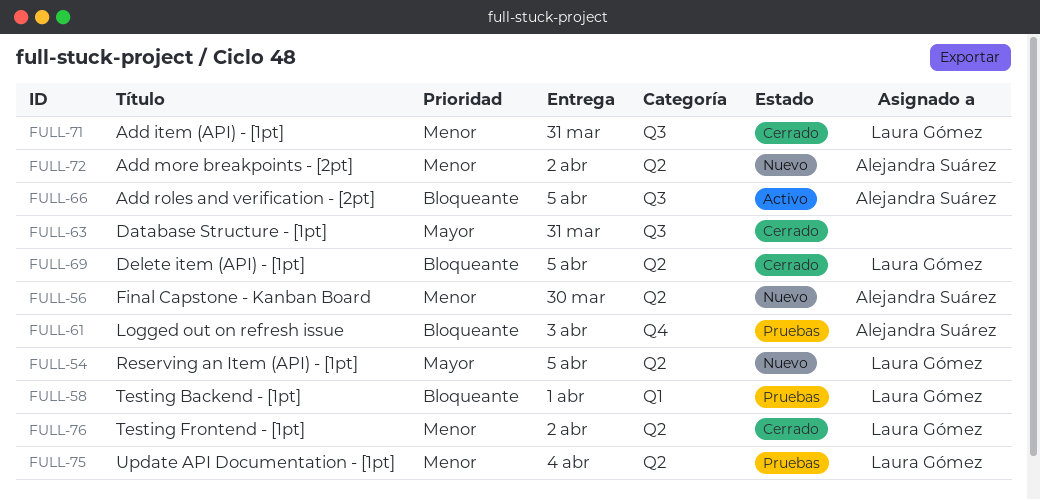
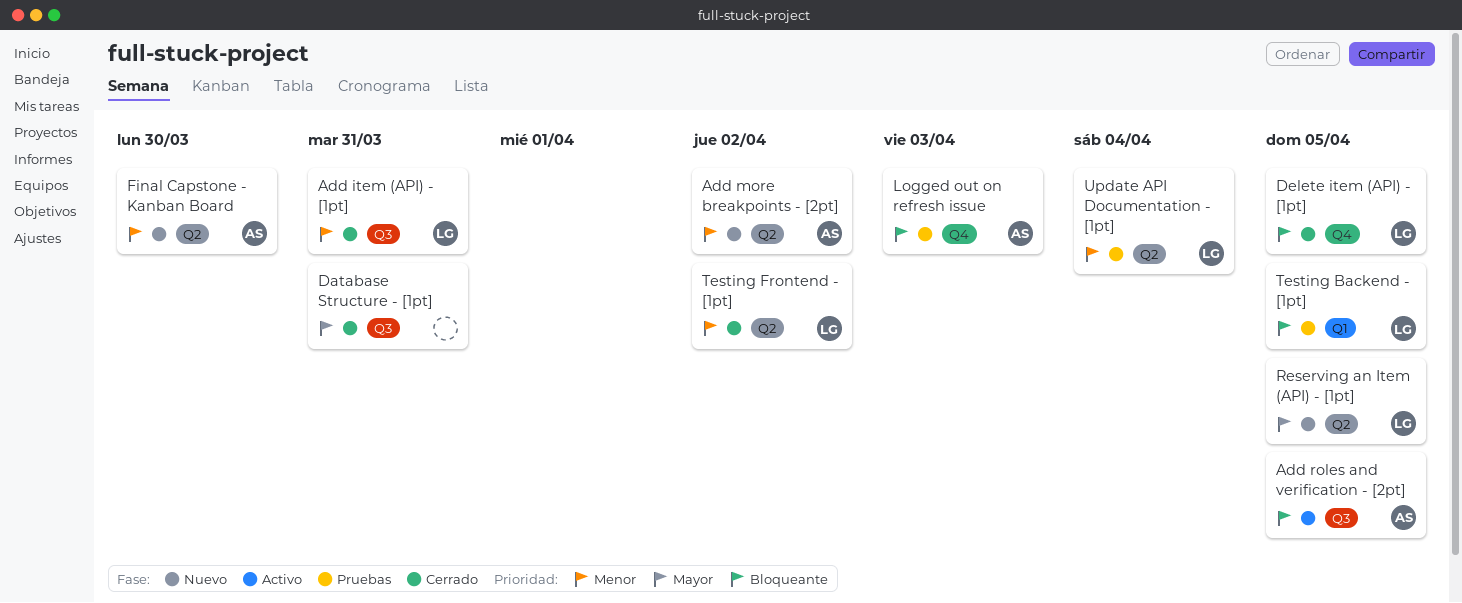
Delete item (API) - [1pt], label: Q2 -> Q4
Testing Backend - [1pt], due: Apr 1 -> Apr 5

